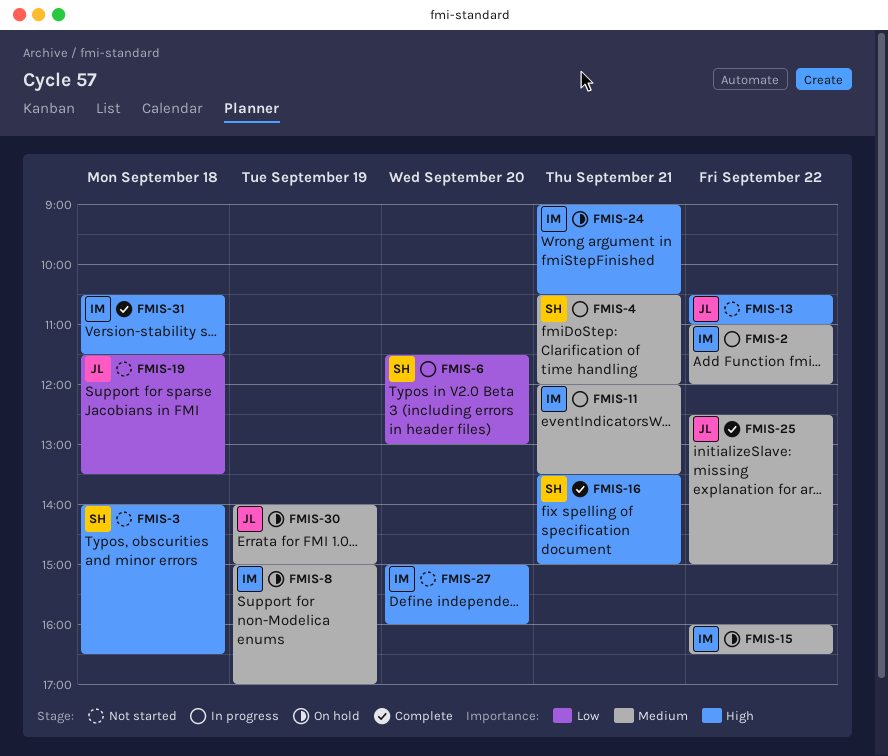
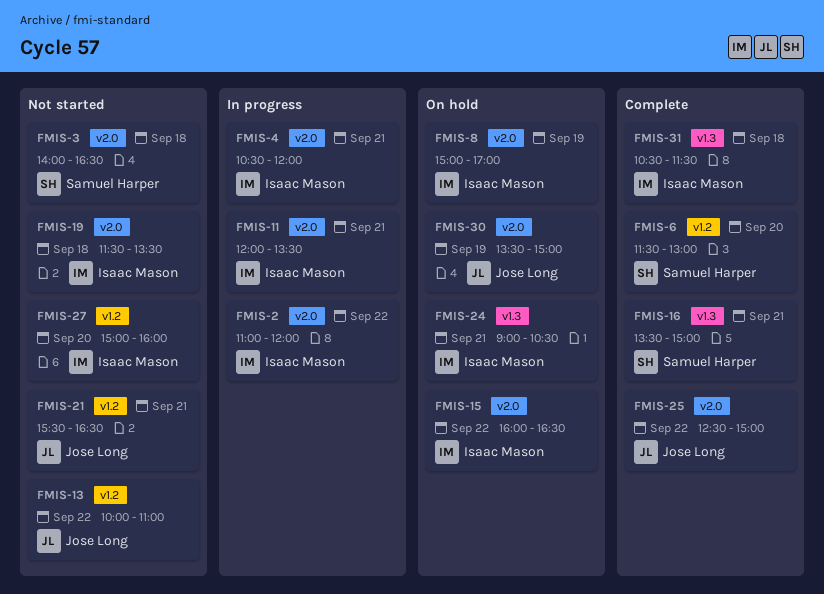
FMIS-4, owner: Samuel Harper -> Isaac Mason
FMIS-6, status: In progress -> Complete
FMIS-13, begins: 10:30 -> 10:00
FMIS-19, owner: Jose Long -> Isaac Mason
FMIS-21: none -> present
FMIS-30, begins: 14:00 -> 13:30

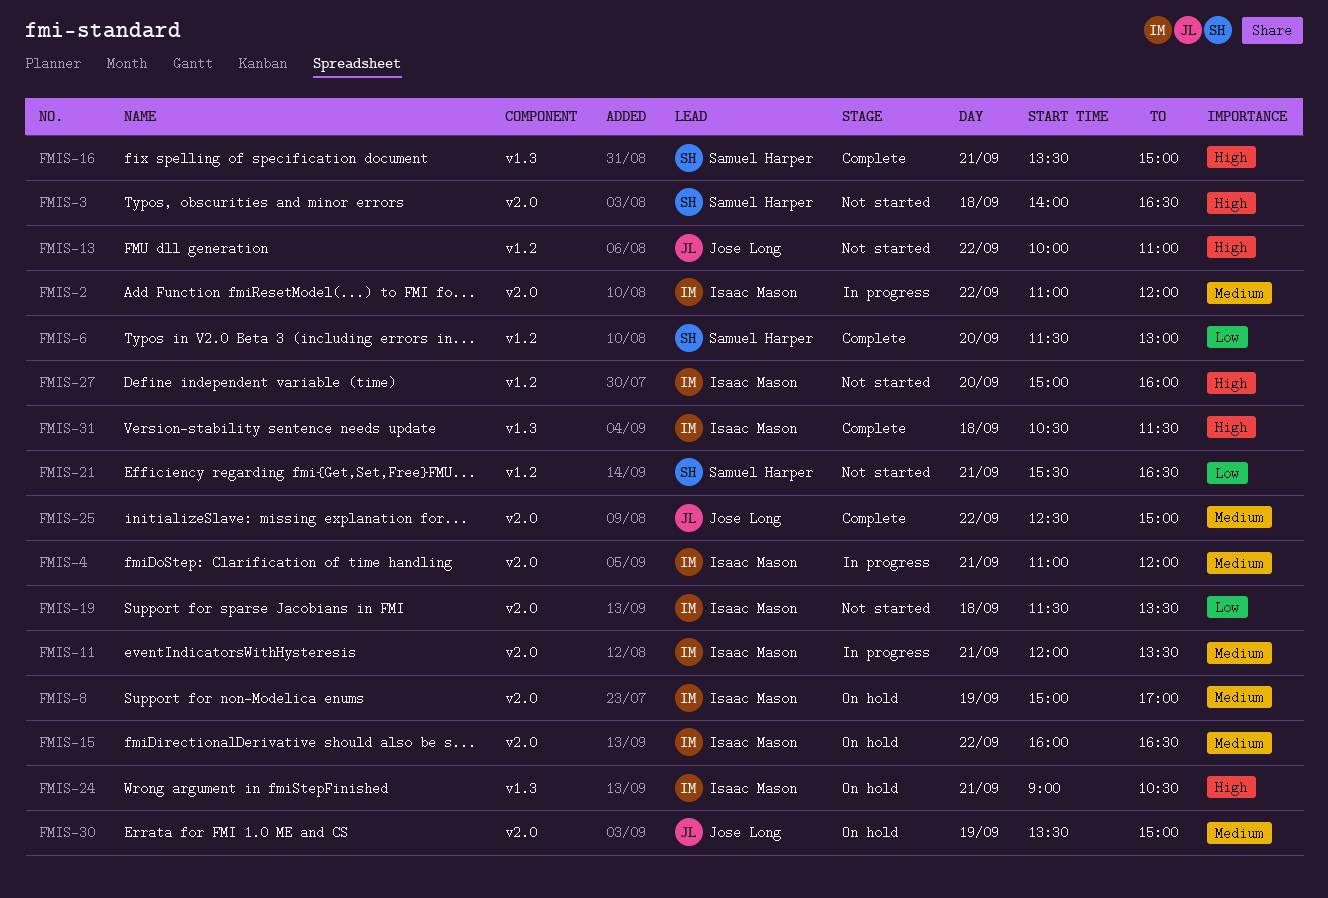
FMIS-4, begins: 10:30 -> 11:00
FMIS-21, owner: Jose Long -> Samuel Harper

